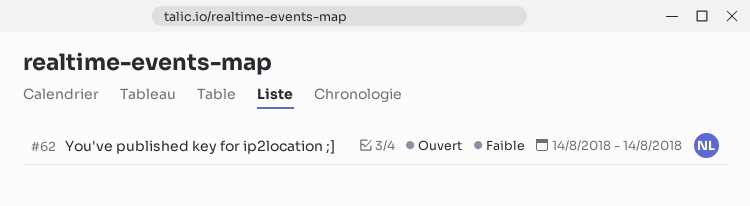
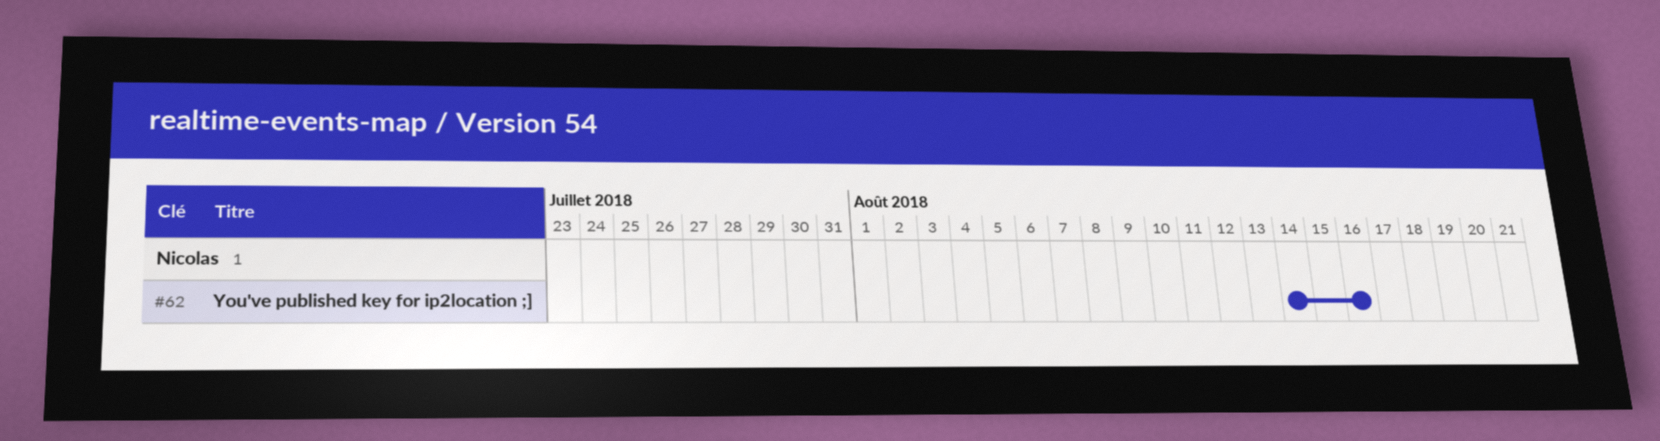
#62, due: Aug 14 -> Aug 16

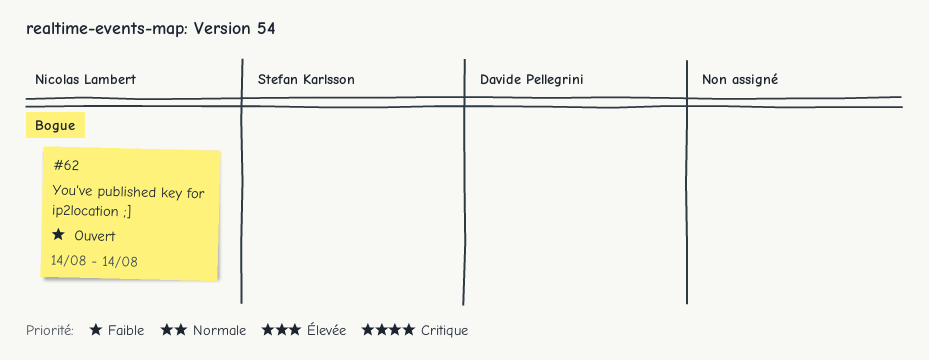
#62, due: Aug 16 -> Aug 14

